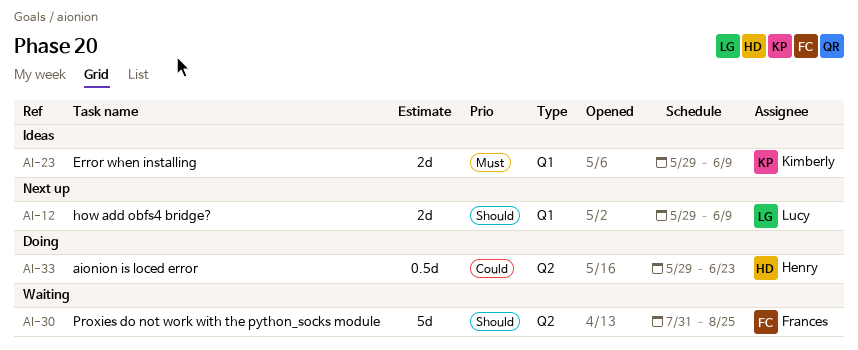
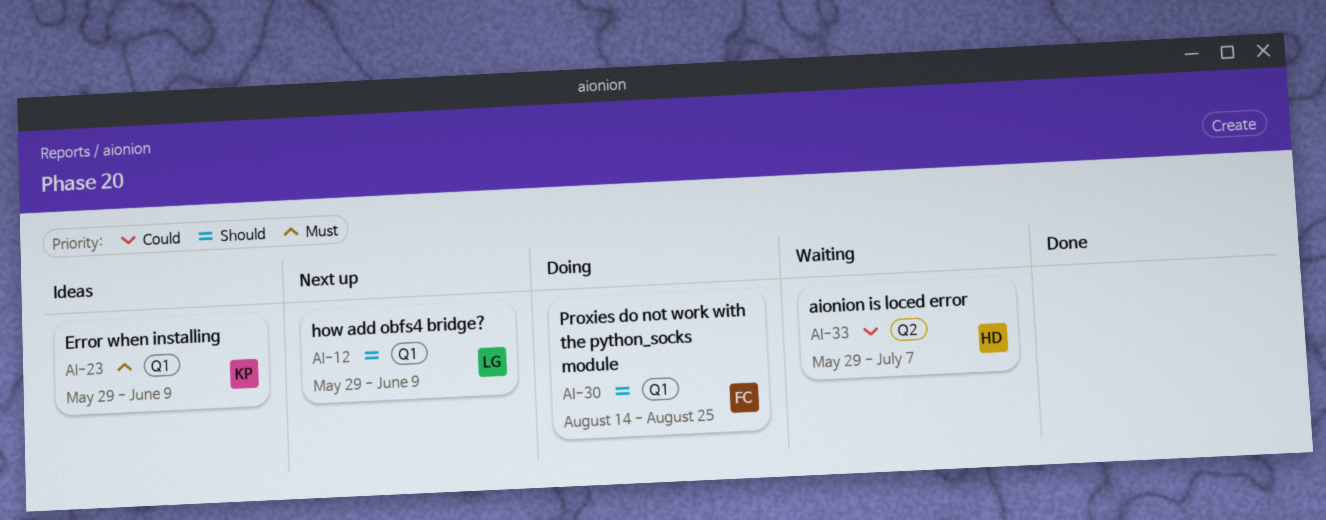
AI-30, status: Waiting -> Doing
AI-30, label: Q2 -> Q1
AI-30, start: Jul 31 -> Aug 14
AI-33, status: Doing -> Waiting
AI-33, due: Jun 23 -> Jul 7

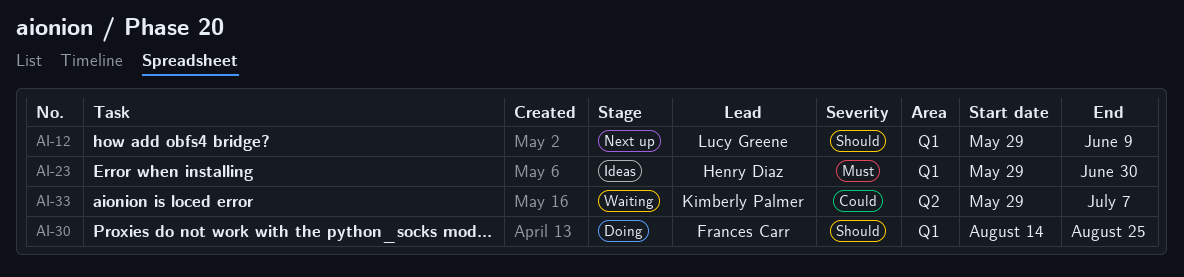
AI-23, owner: Kimberly Palmer -> Henry Diaz
AI-23, due: Jun 9 -> Jun 30
AI-33, owner: Henry Diaz -> Kimberly Palmer

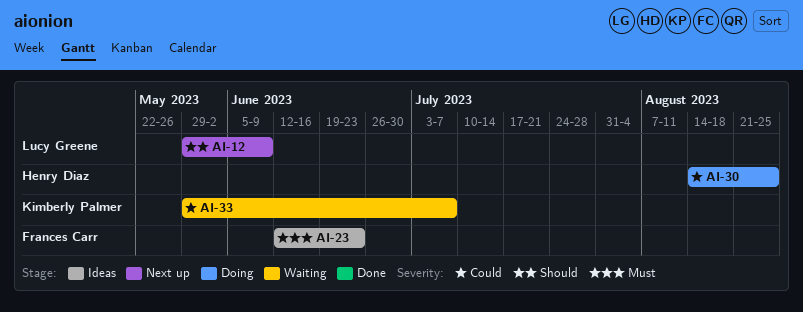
AI-23, owner: Henry Diaz -> Frances Carr
AI-23, start: May 29 -> Jun 12
AI-23, due: Jun 30 -> Jun 23
AI-30, owner: Frances Carr -> Henry Diaz
AI-30, priority: Should -> Could

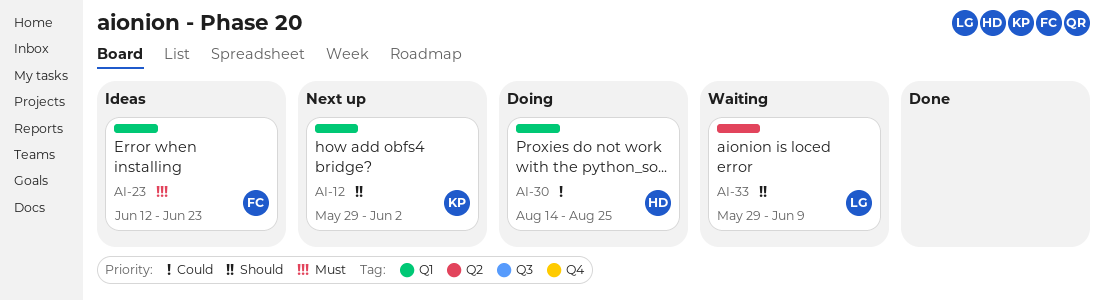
AI-12, owner: Lucy Greene -> Kimberly Palmer
AI-12, due: Jun 9 -> Jun 2
AI-33, owner: Kimberly Palmer -> Lucy Greene
AI-33, priority: Could -> Should
AI-33, due: Jul 7 -> Jun 9

